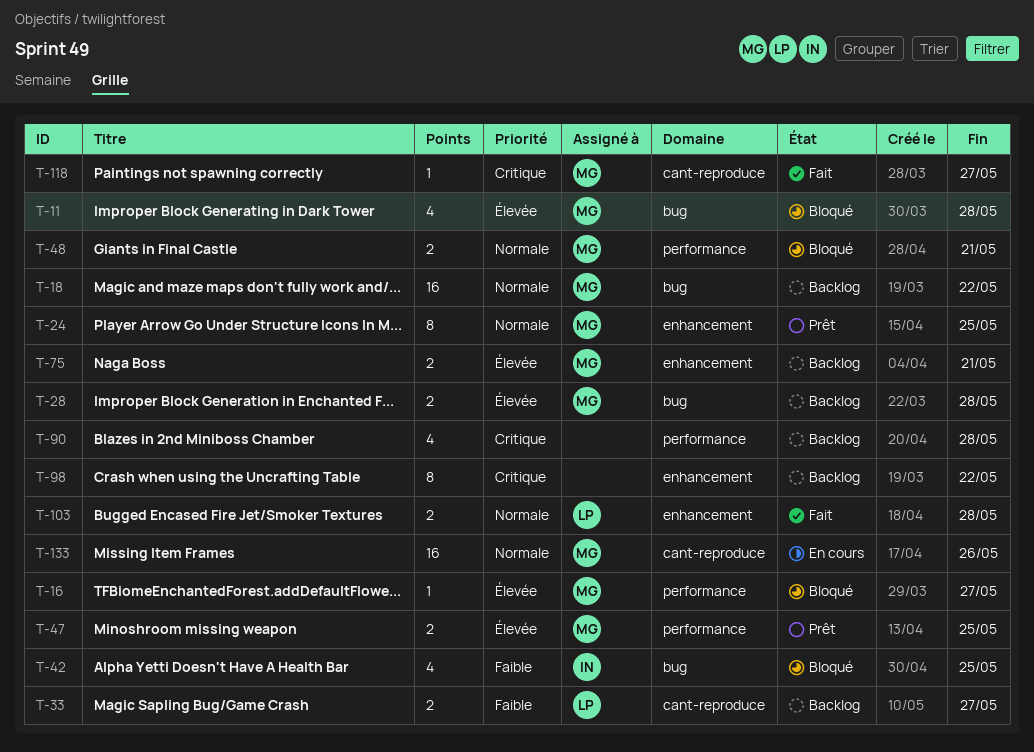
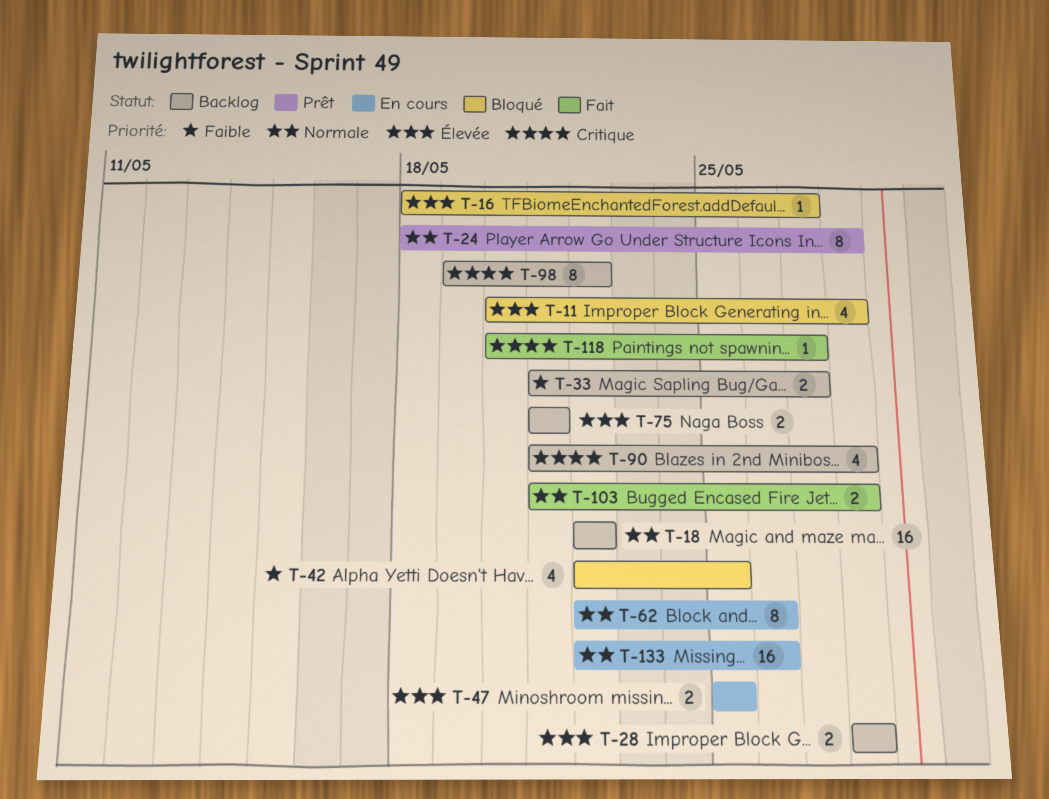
T-24, due: May 25 -> May 28
T-47, status: Prêt -> En cours
T-48: present -> none
T-62: none -> present

